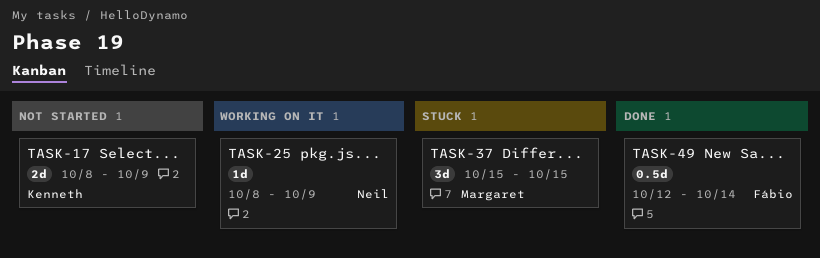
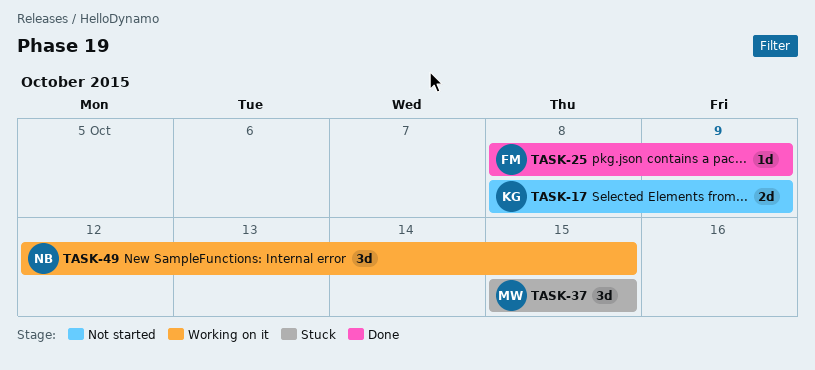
TASK-25, status: Working on it -> Done
TASK-25, owner: Neil -> Fábio
TASK-49, status: Done -> Working on it
TASK-49, owner: Fábio -> Neil
TASK-49, estimate: 0.5d -> 3d
TASK-49, due: Oct 14 -> Oct 15

